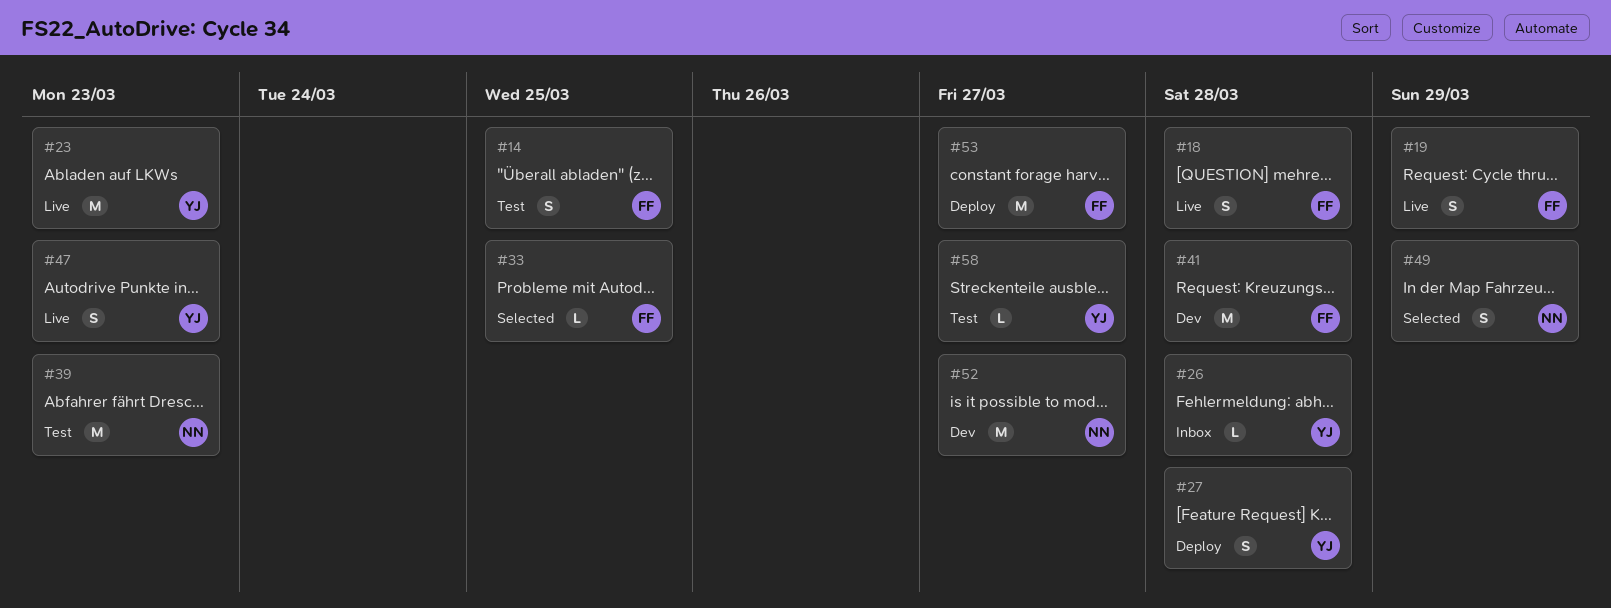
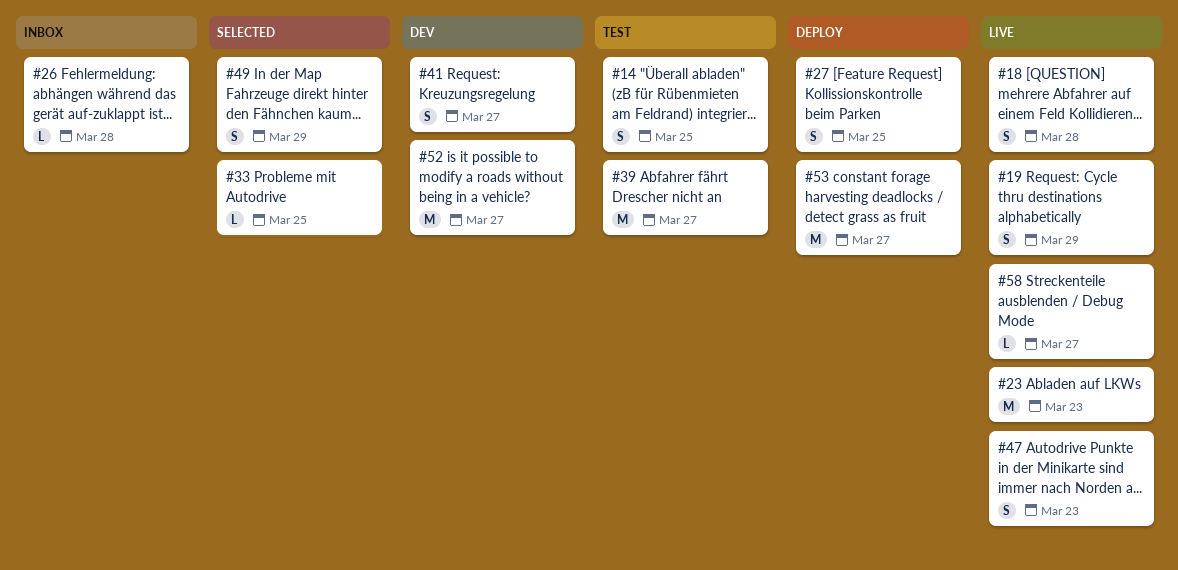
#27, due: Mar 28 -> Mar 25
#39, due: Mar 23 -> Mar 27
#41, estimate: M -> S
#41, due: Mar 28 -> Mar 27
#58, status: Test -> Live

